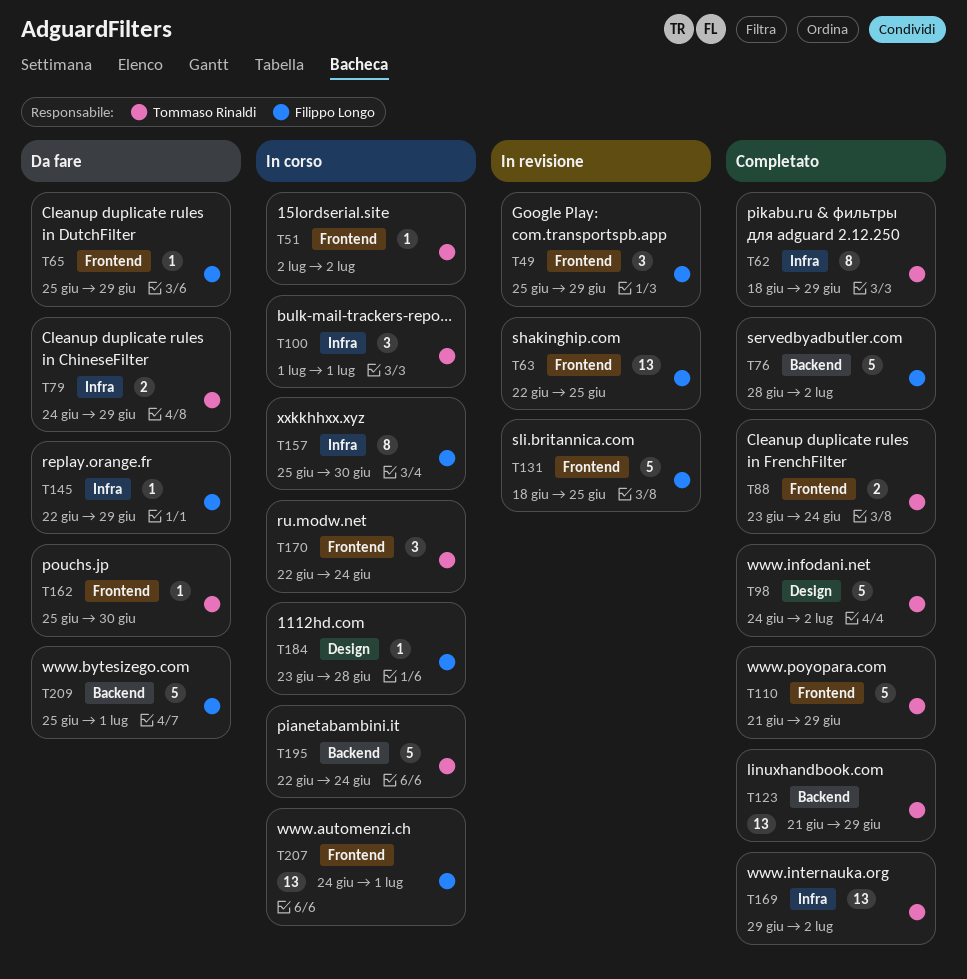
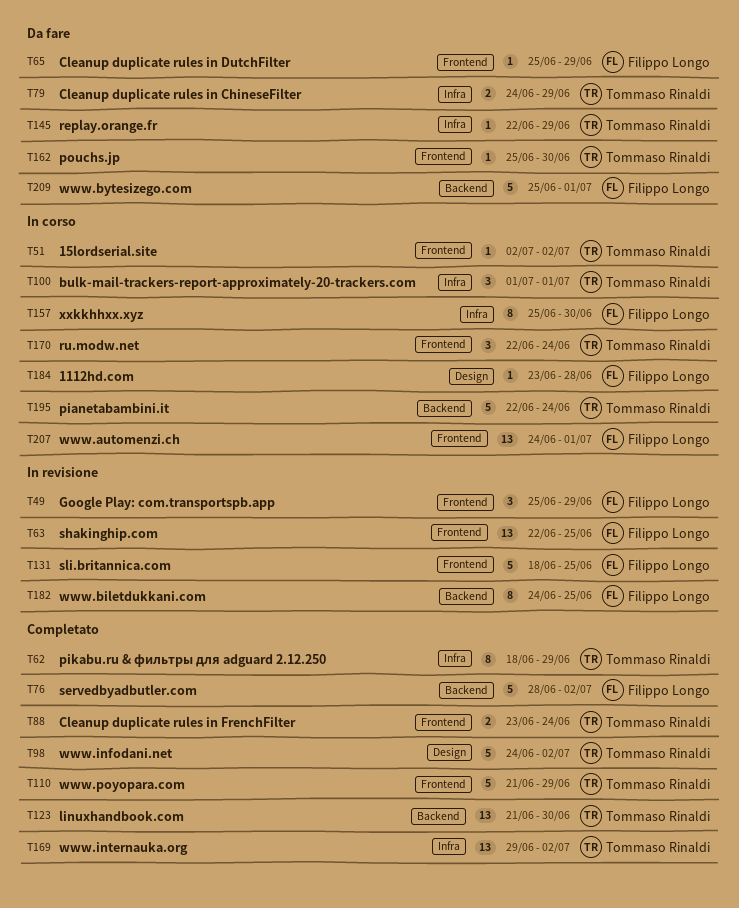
T123, due: Jun 29 -> Jun 30
T145, owner: Filippo Longo -> Tommaso Rinaldi
T182: none -> present

